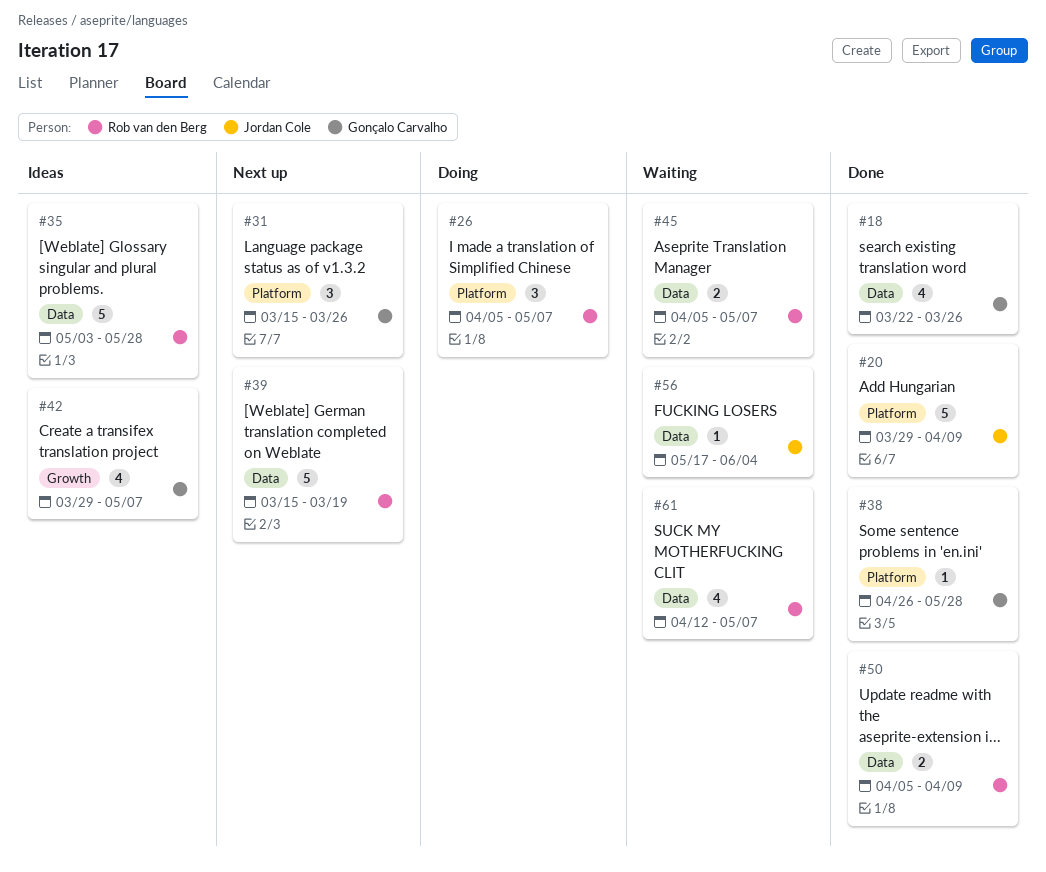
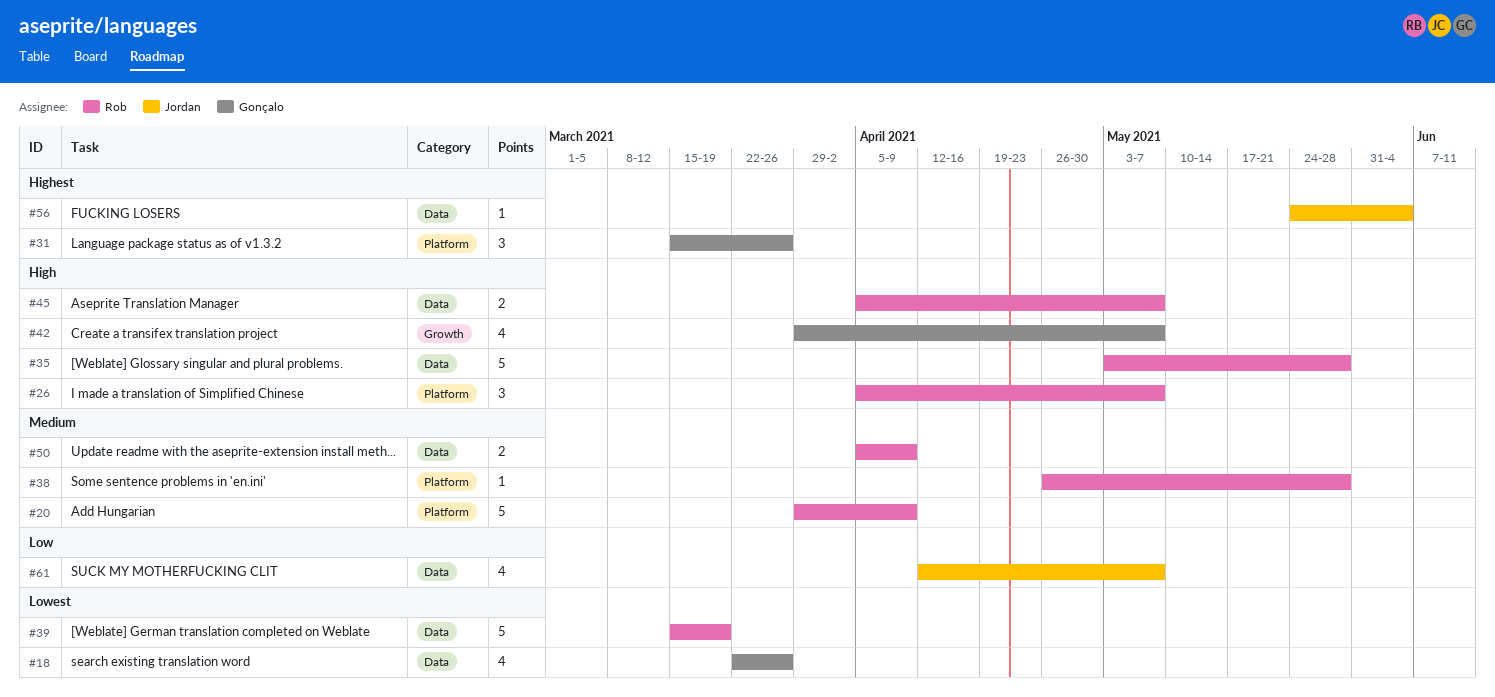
#20, owner: Jordan Cole -> Rob van den Berg
#38, owner: Gonçalo Carvalho -> Rob van den Berg
#56, start: May 17 -> May 24
#61, owner: Rob van den Berg -> Jordan Cole

